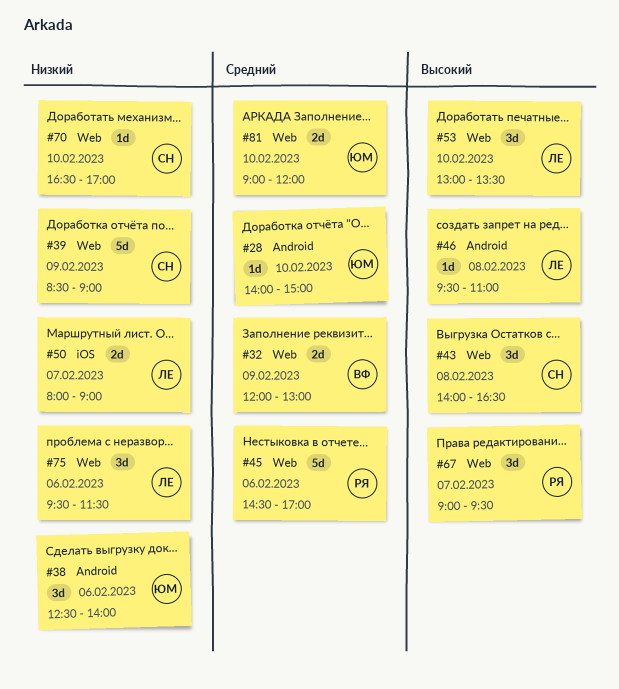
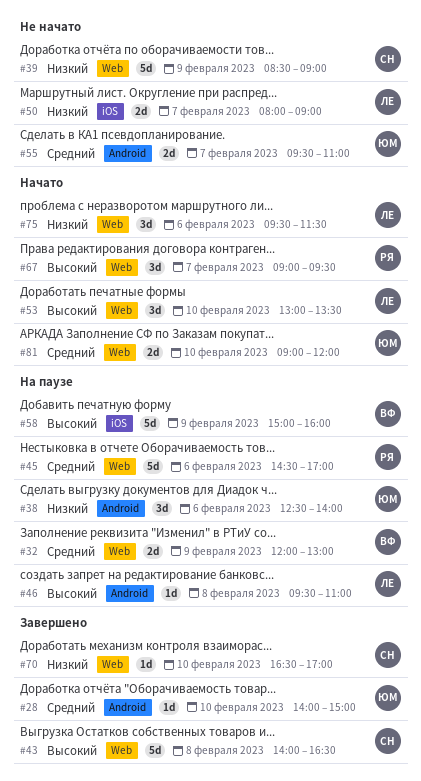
#43, estimate: 3d -> 5d
#55: none -> present
#58: none -> present

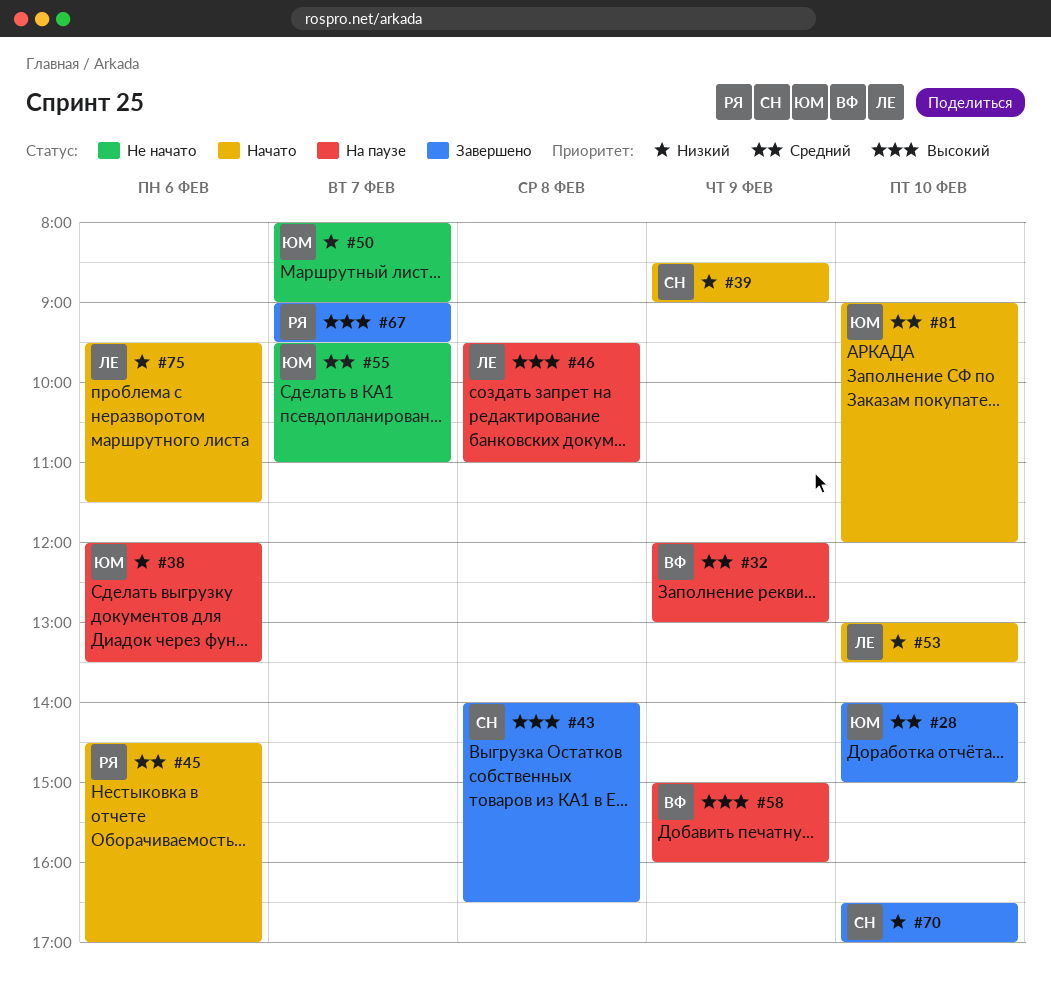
#38, begins: 12:30 -> 12:00
#38, ends: 14:00 -> 13:30
#39, status: Не начато -> Начато
#45, status: На паузе -> Начато
#50, owner: ЛЕ -> ЮМ
#53, priority: Высокий -> Низкий
#67, status: Начато -> Завершено

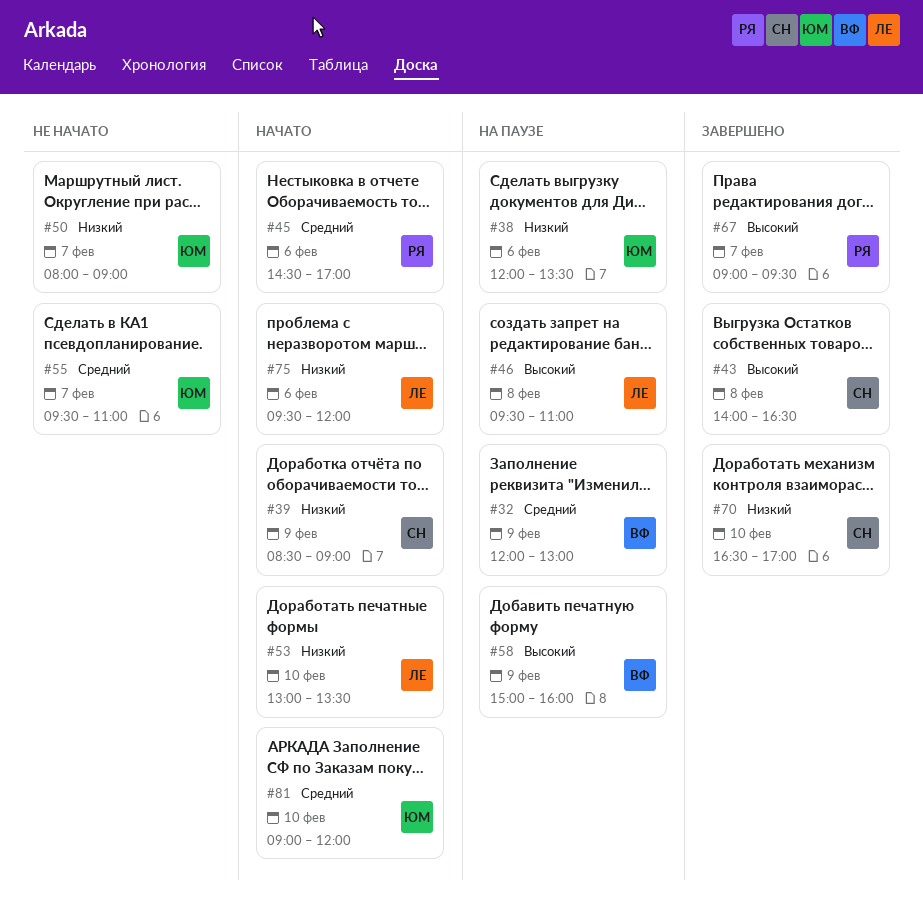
#28: present -> none
#75, ends: 11:30 -> 12:00

